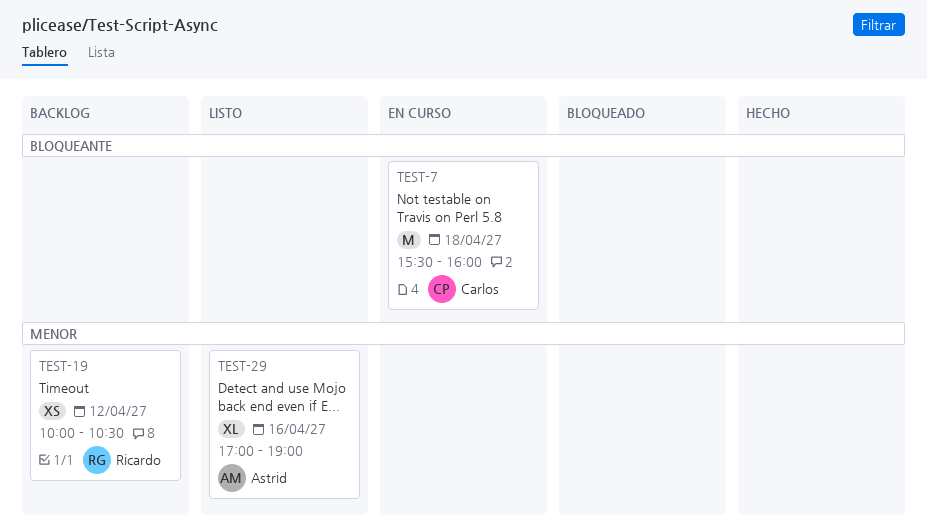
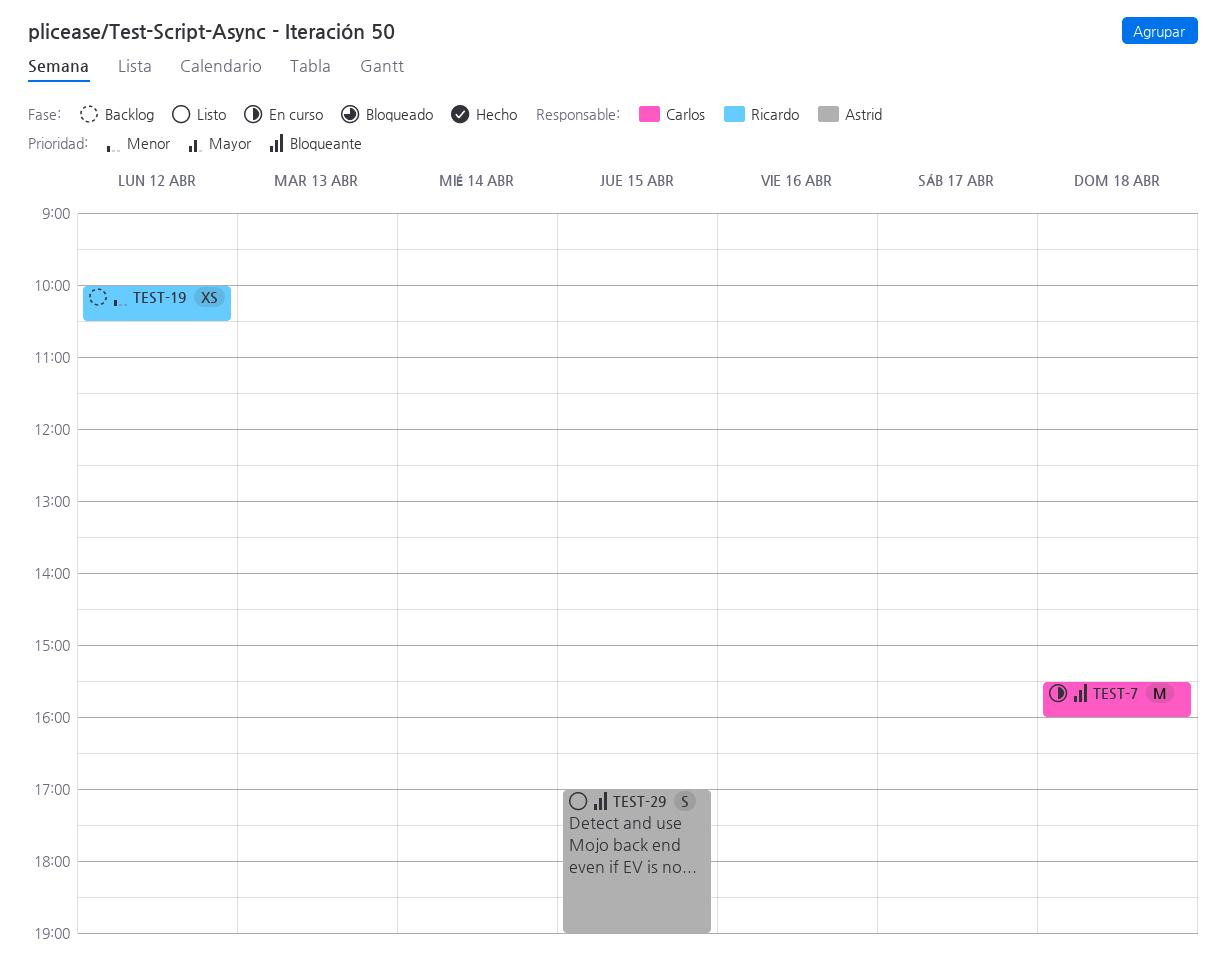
TEST-29, priority: Menor -> Bloqueante
TEST-29, estimate: XL -> S
TEST-29, day: Apr 16 -> Apr 15

